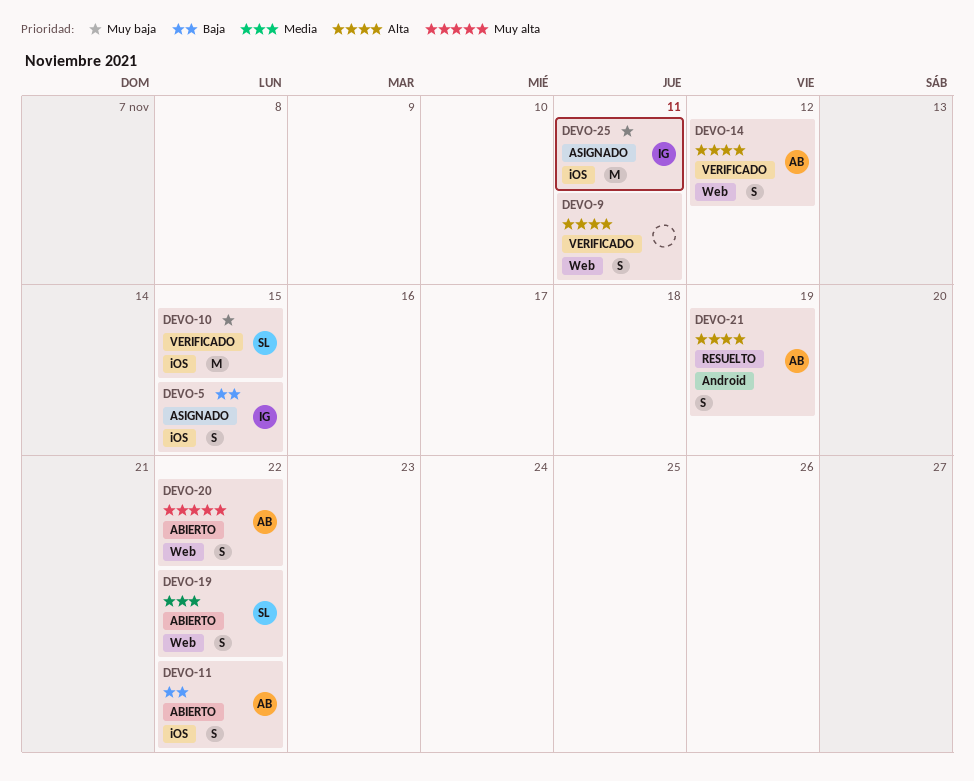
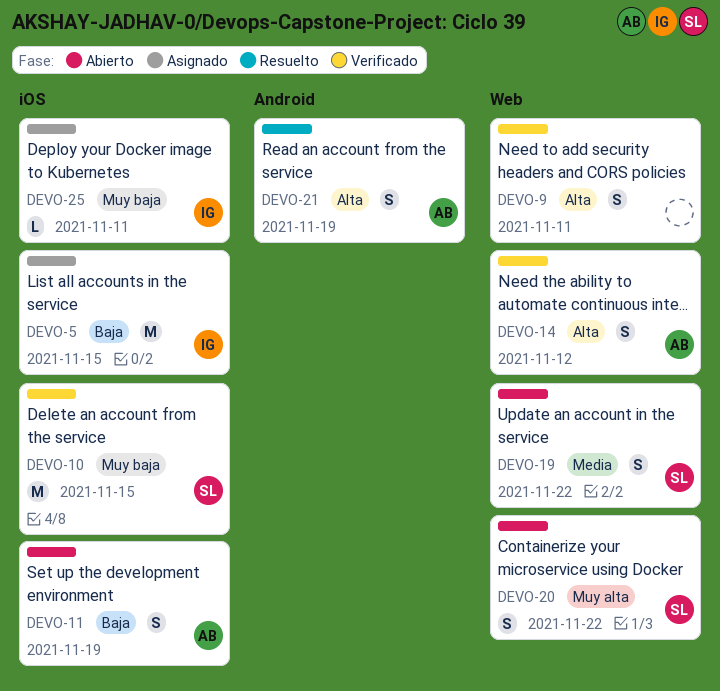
DEVO-5, estimate: S -> M
DEVO-11, due: Nov 22 -> Nov 19
DEVO-20, owner: AB -> SL
DEVO-25, estimate: M -> L

